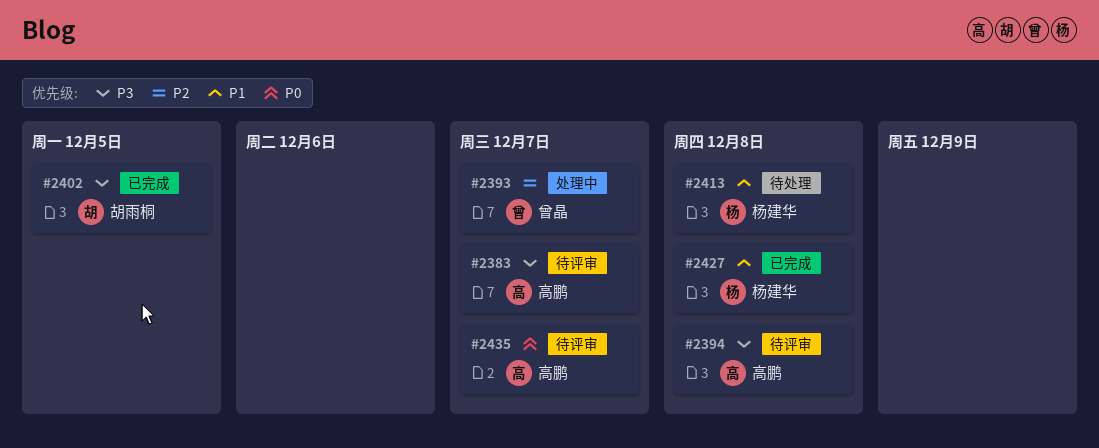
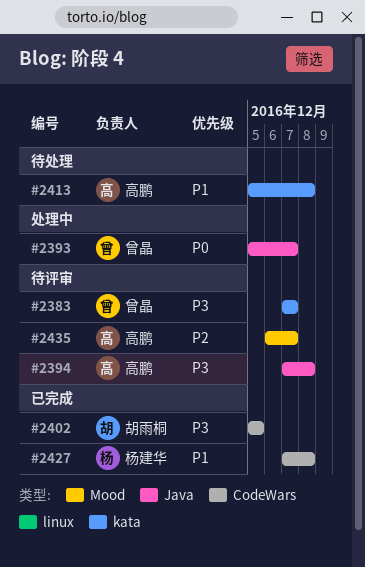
#2383, owner: 高鹏 -> 曾晶
#2393, priority: P2 -> P0
#2413, owner: 杨建华 -> 高鹏
#2435, priority: P0 -> P2

